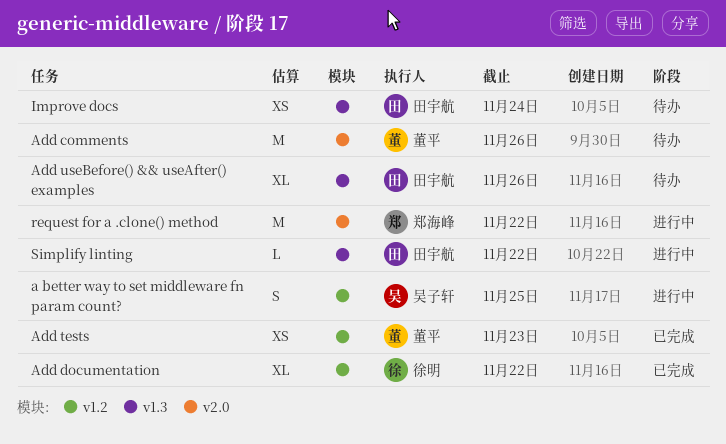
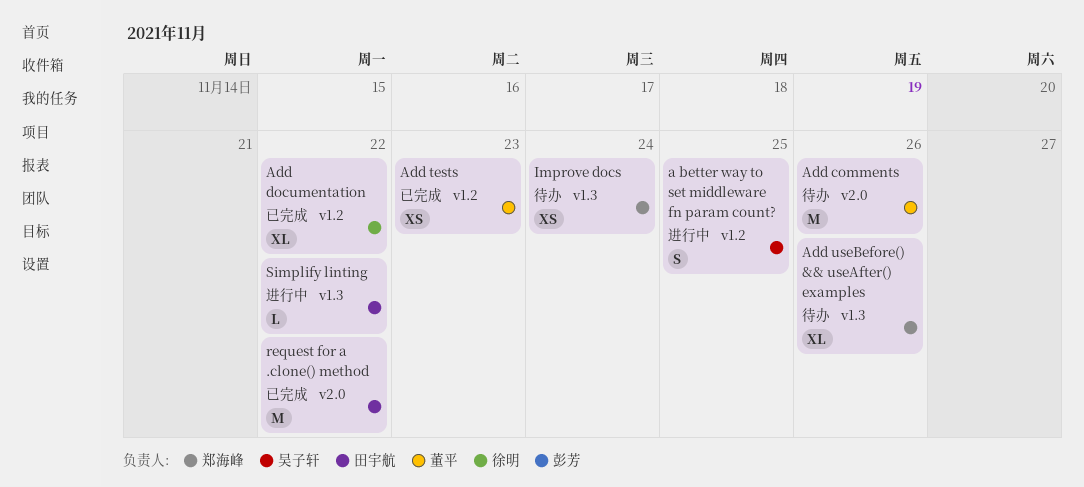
Add useBefore() && useAfter() examples, owner: 田宇航 -> 郑海峰
Improve docs, owner: 田宇航 -> 郑海峰
request for a .clone() method, status: 进行中 -> 已完成
request for a .clone() method, owner: 郑海峰 -> 田宇航

